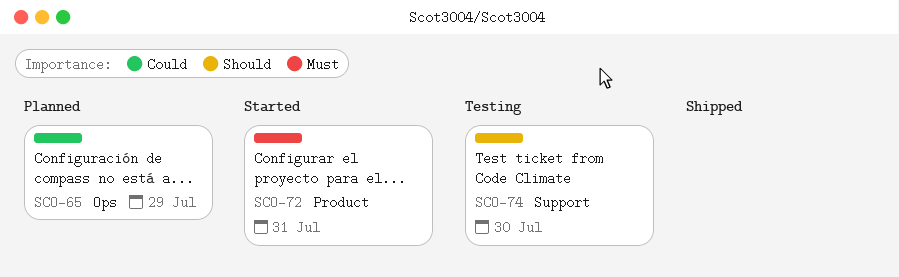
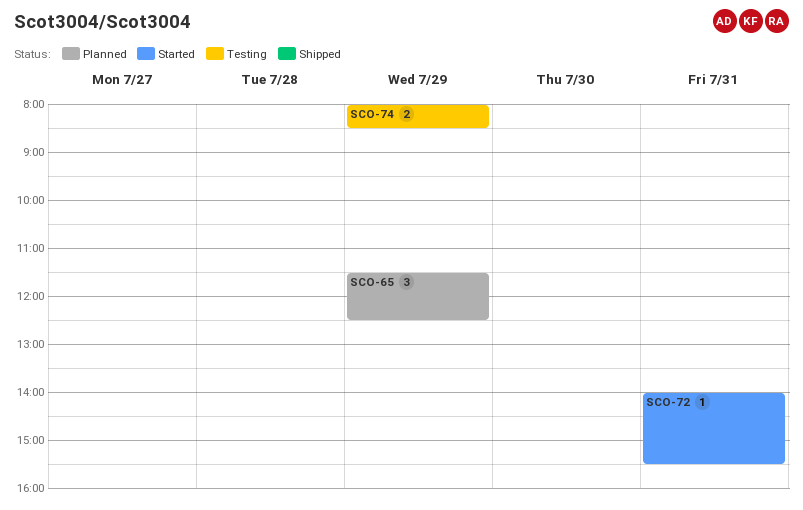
SCO-74, day: Jul 30 -> Jul 29

